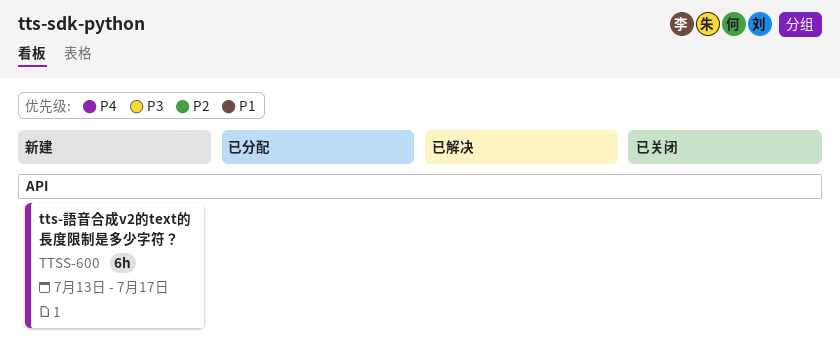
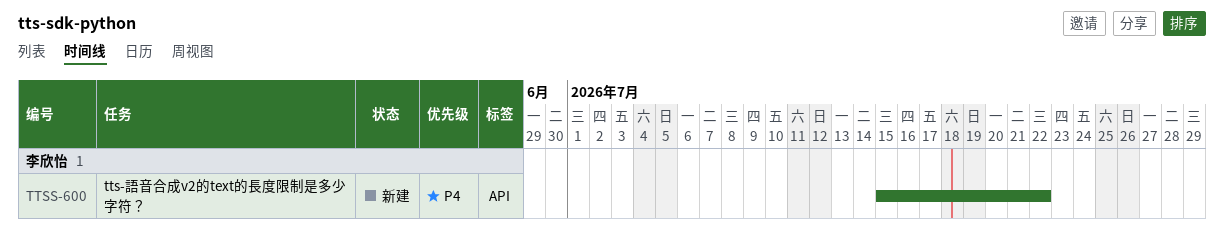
TTSS-600, start: Jul 13 -> Jul 15
TTSS-600, due: Jul 17 -> Jul 22

